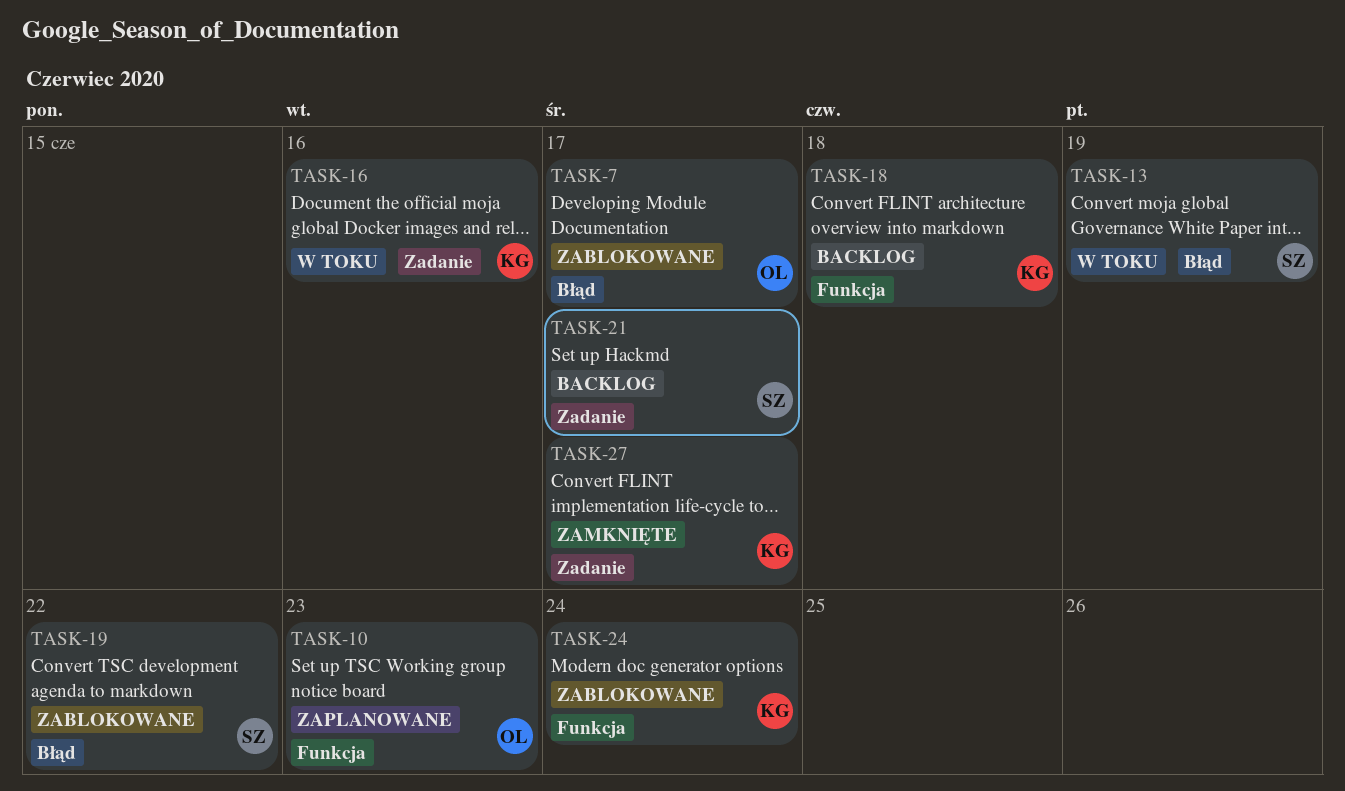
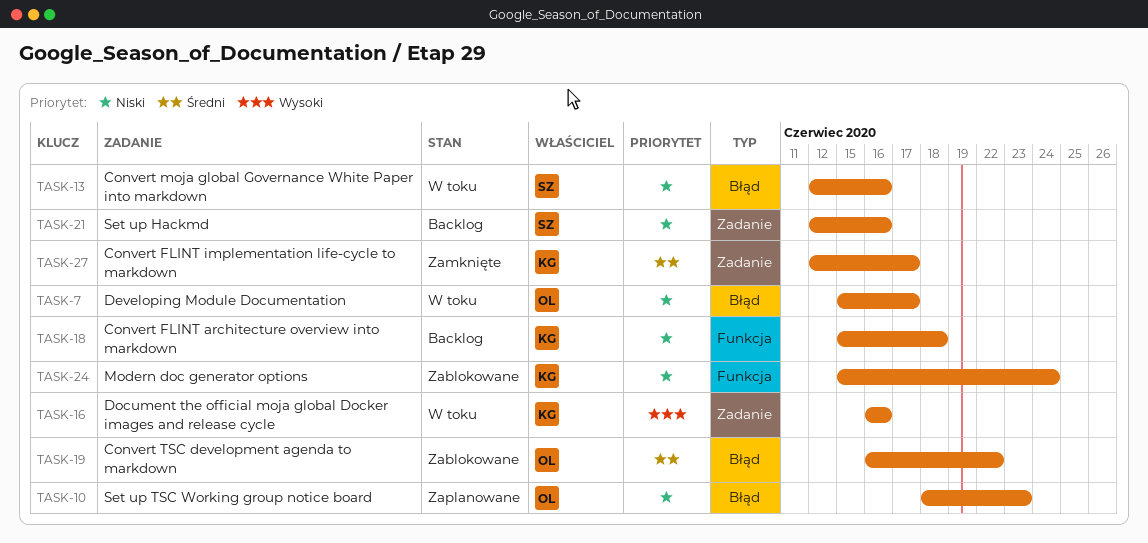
TASK-7, status: Zablokowane -> W toku
TASK-10, label: Funkcja -> Błąd
TASK-13, due: Jun 19 -> Jun 16
TASK-19, owner: SZ -> OL
TASK-21, due: Jun 17 -> Jun 16

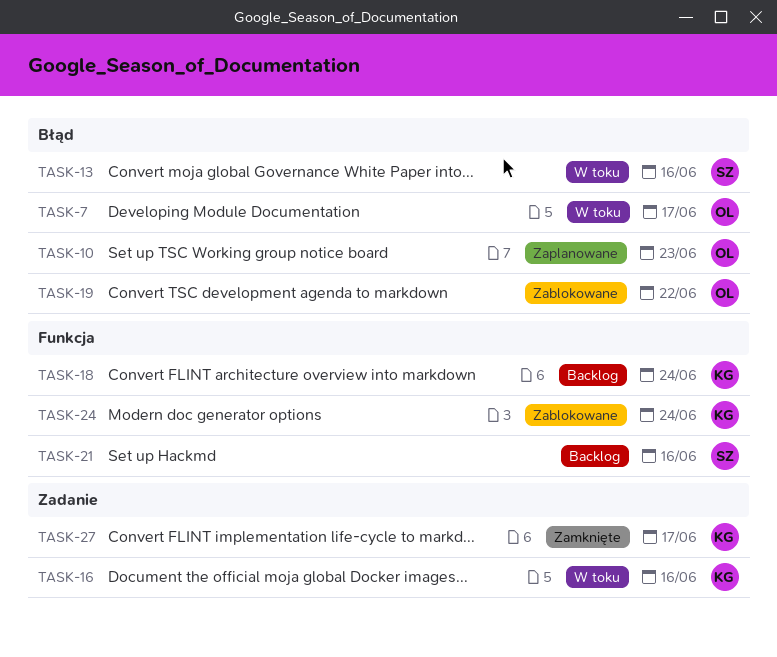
TASK-18, due: Jun 18 -> Jun 24
TASK-21, label: Zadanie -> Funkcja

